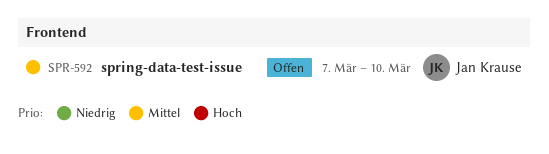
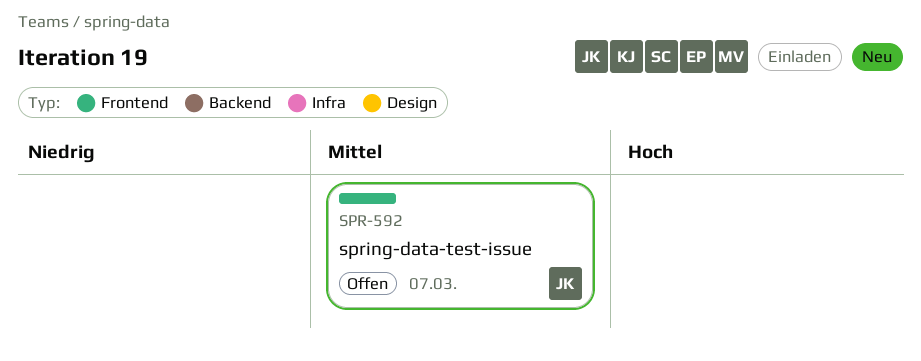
SPR-592, due: Mar 10 -> Mar 7

